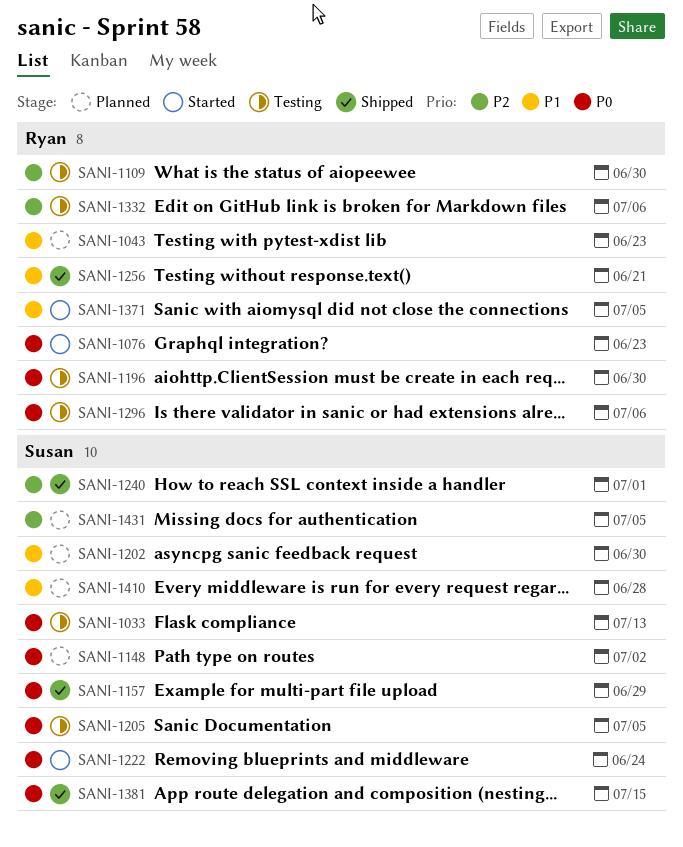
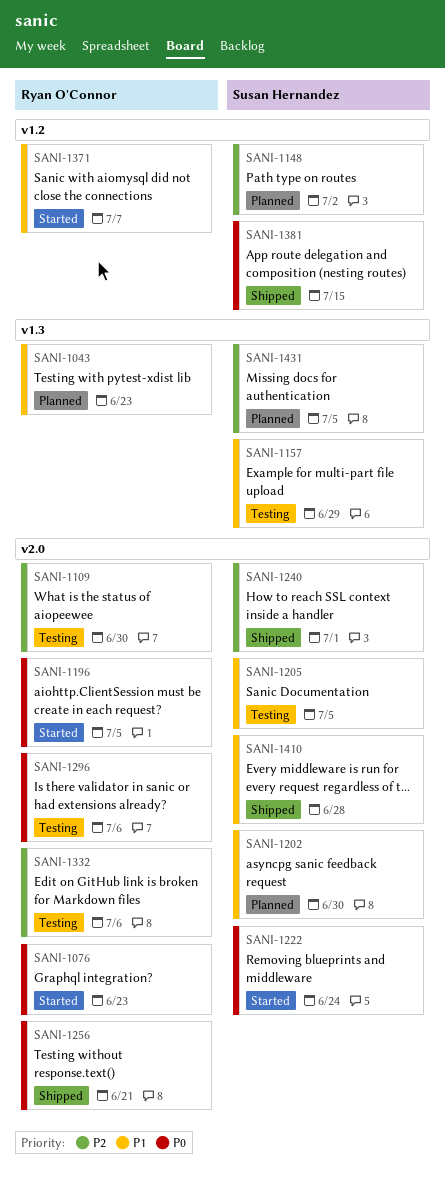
SANI-1033: present -> none
SANI-1148, priority: P0 -> P2
SANI-1157, status: Shipped -> Testing
SANI-1157, priority: P0 -> P1
SANI-1196, status: Testing -> Started
SANI-1196, due: Jun 30 -> Jul 5
SANI-1205, priority: P0 -> P1
SANI-1256, priority: P1 -> P0
SANI-1371, due: Jul 5 -> Jul 7
SANI-1410, status: Planned -> Shipped

